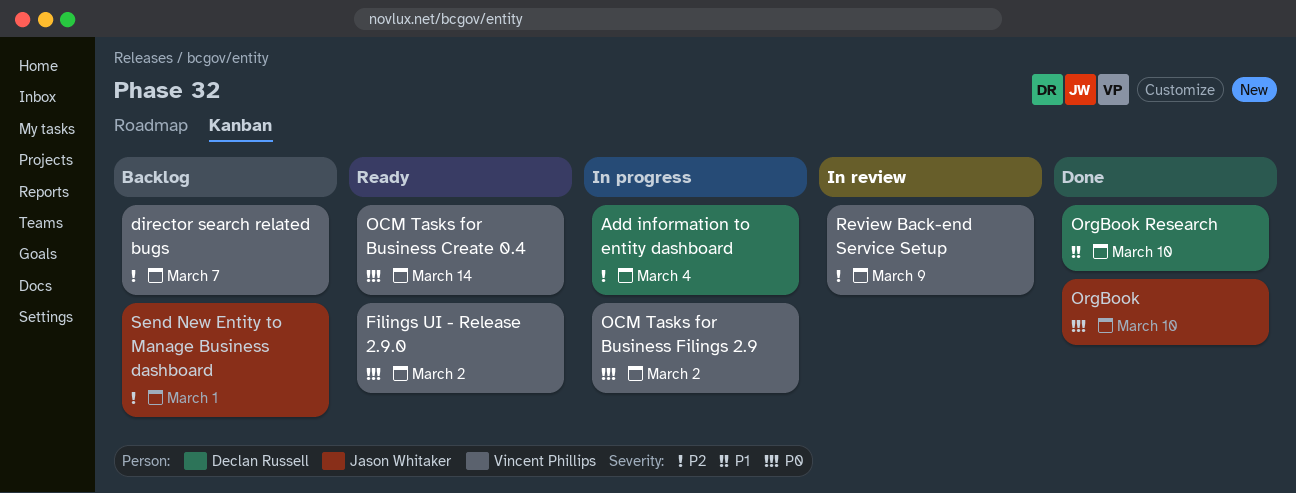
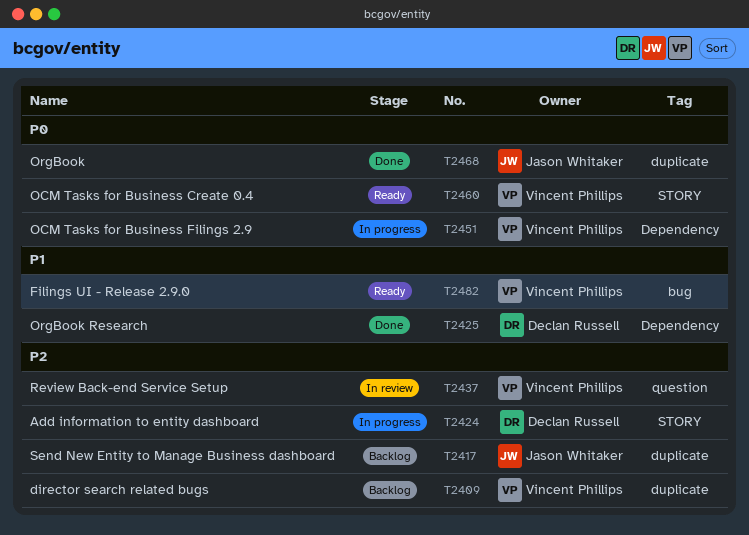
Filings UI - Release 2.9.0, priority: P0 -> P1

